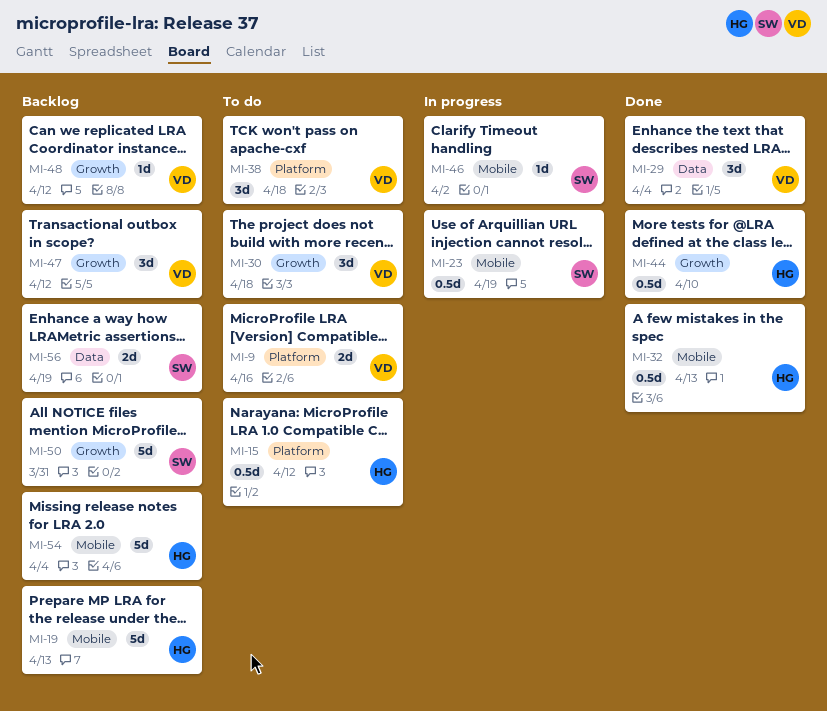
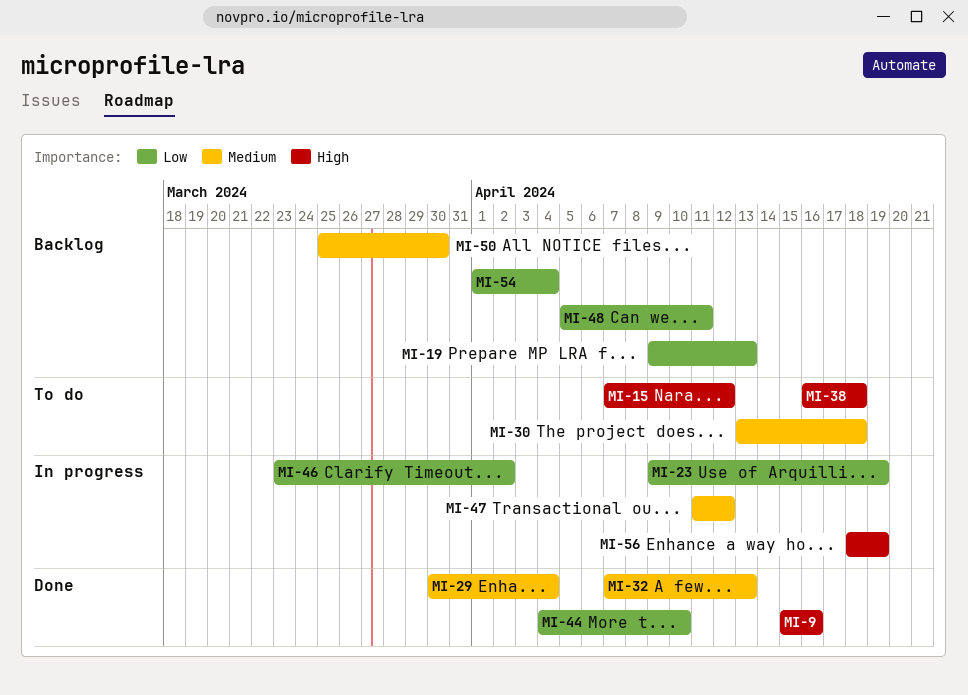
MI-9, status: To do -> Done
MI-47, status: Backlog -> In progress
MI-48, due: Apr 12 -> Apr 11
MI-50, due: Mar 31 -> Mar 30
MI-56, status: Backlog -> In progress

